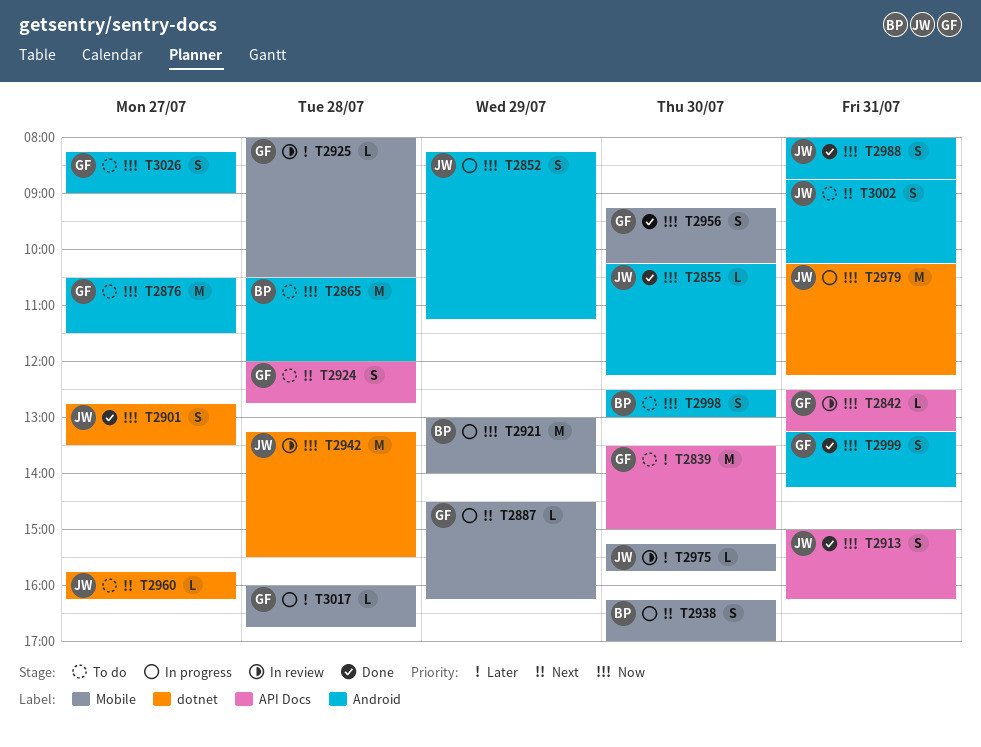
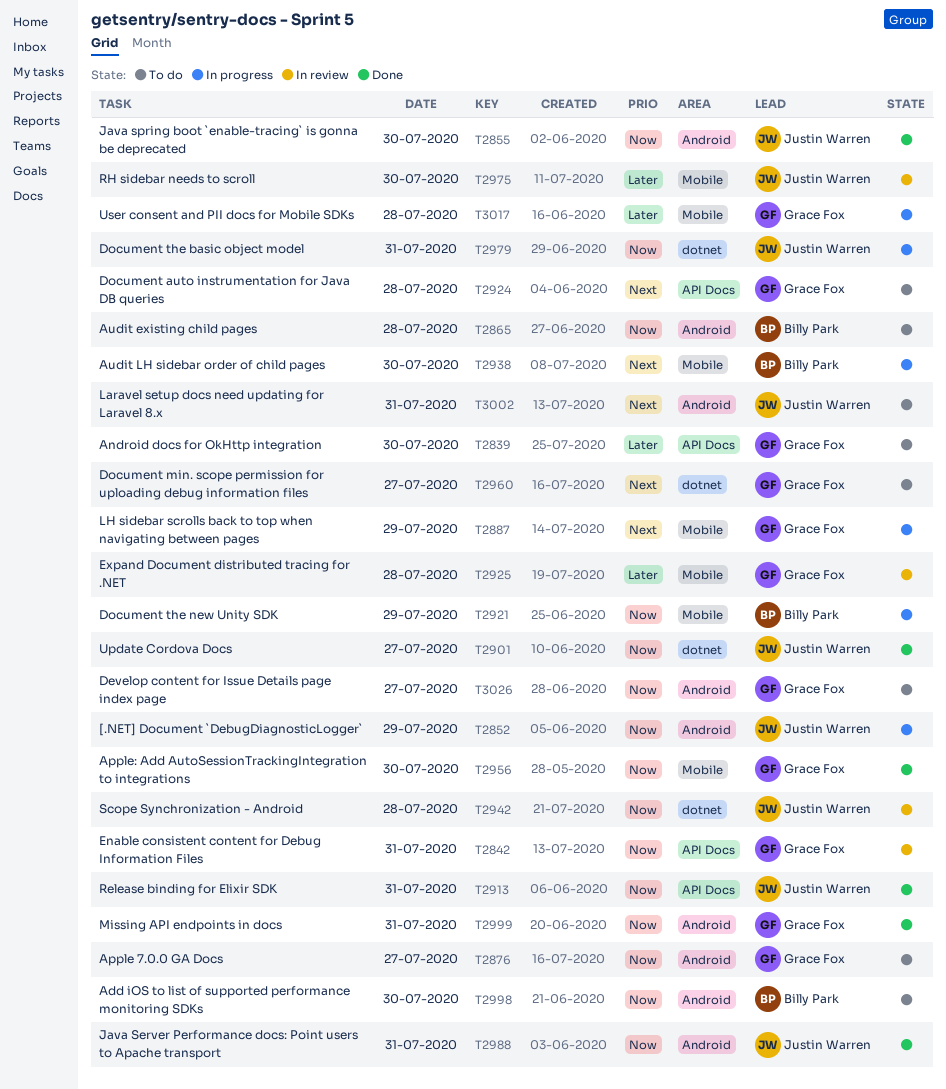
T2960, owner: Justin Warren -> Grace Fox

